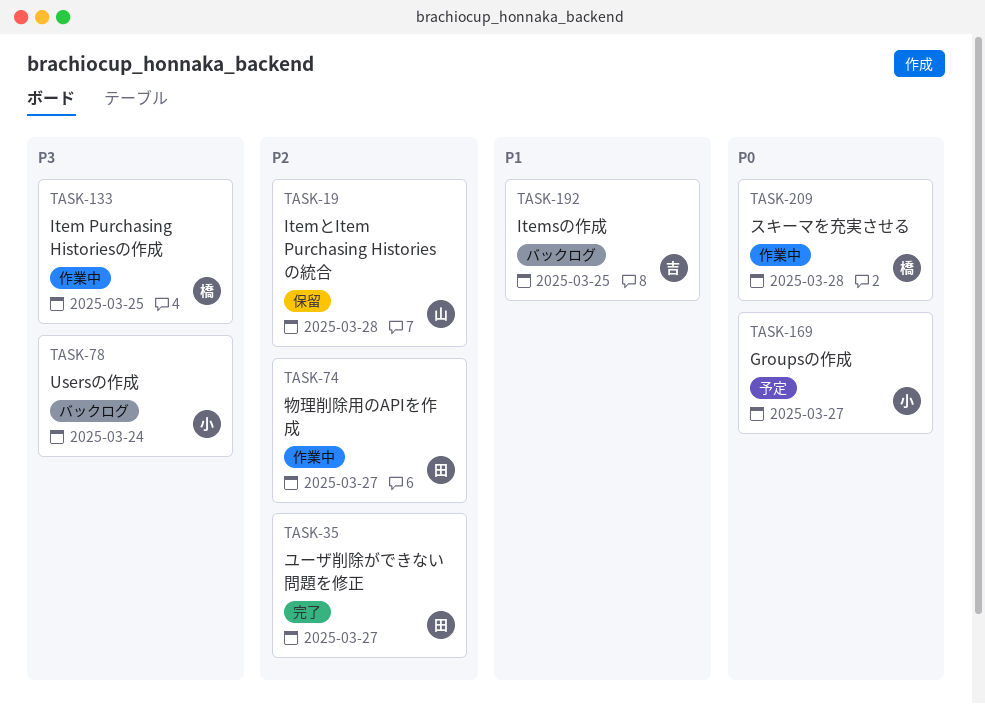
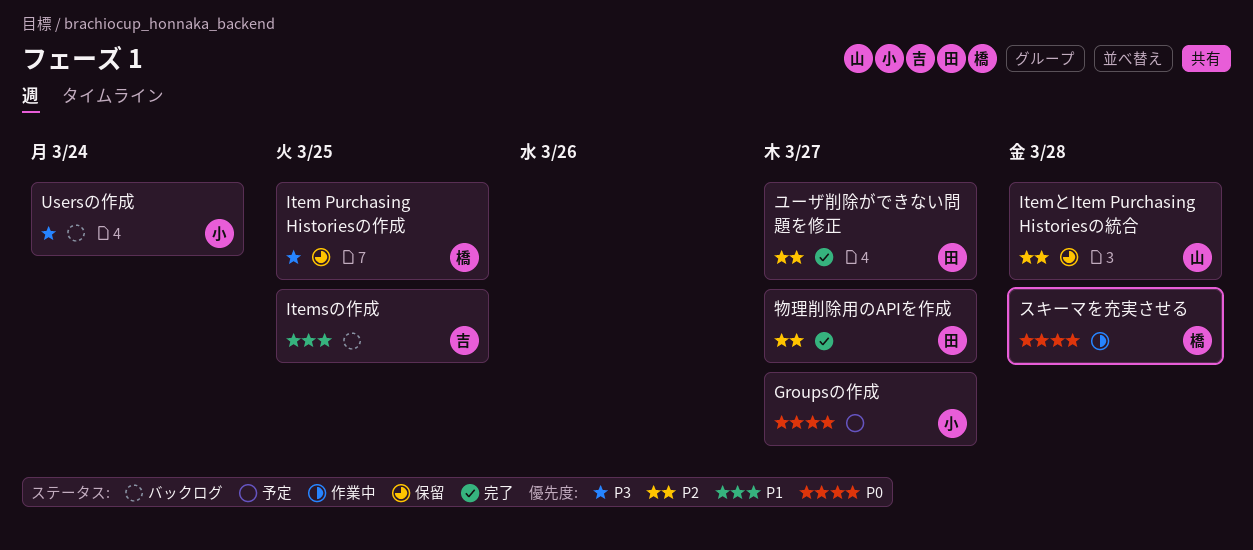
Item Purchasing Historiesの作成, status: 作業中 -> 保留
物理削除用のAPIを作成, status: 作業中 -> 完了

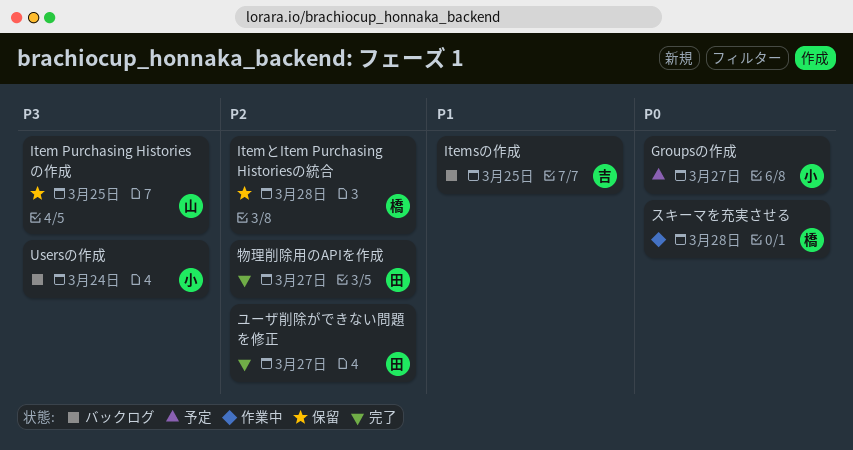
Item Purchasing Historiesの作成, owner: 橋 -> 山
ItemとItem Purchasing Historiesの統合, owner: 山 -> 橋

